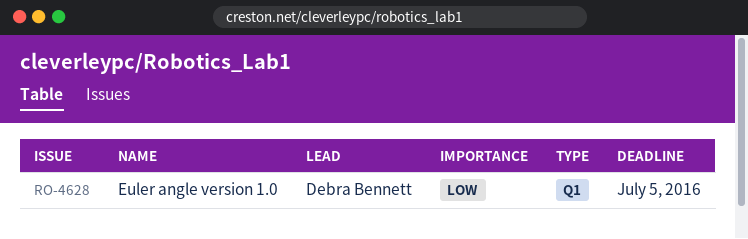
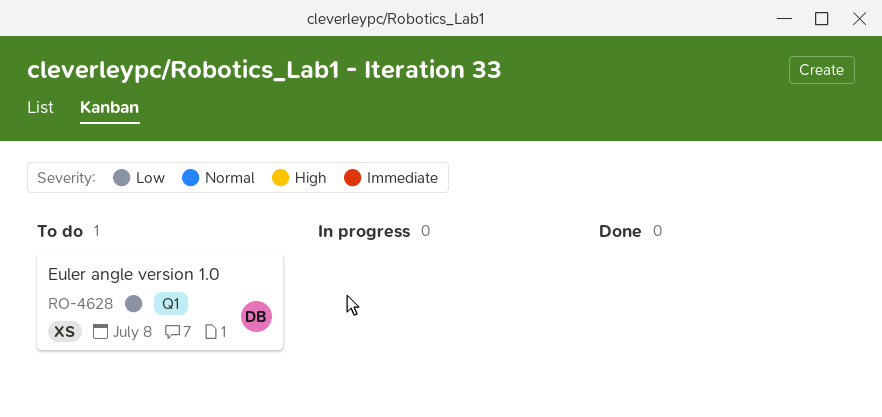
RO-4628, due: Jul 5 -> Jul 8

